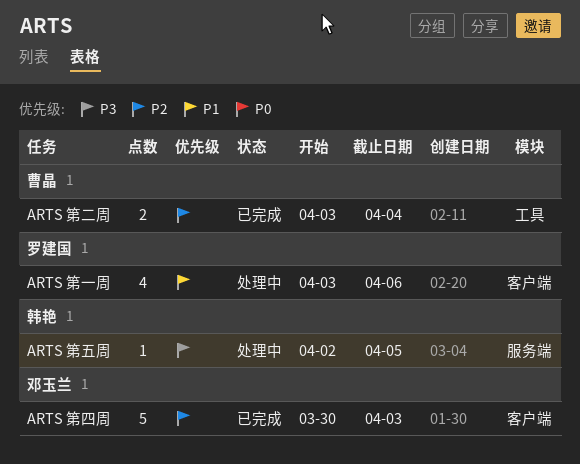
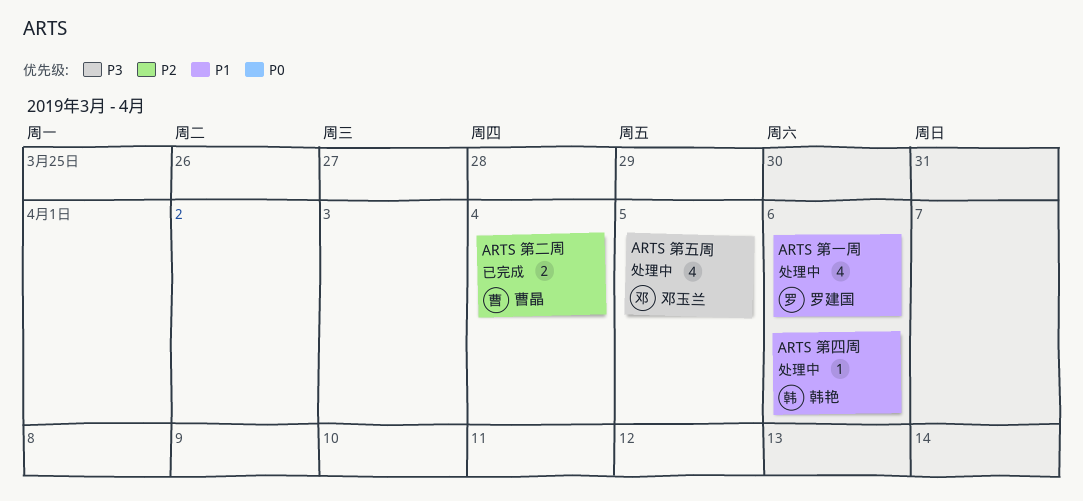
ARTS 第五周, owner: 韩艳 -> 邓玉兰
ARTS 第五周, estimate: 1 -> 4
ARTS 第四周, status: 已完成 -> 处理中
ARTS 第四周, owner: 邓玉兰 -> 韩艳
ARTS 第四周, priority: P2 -> P1
ARTS 第四周, estimate: 5 -> 1
ARTS 第四周, due: Apr 3 -> Apr 6

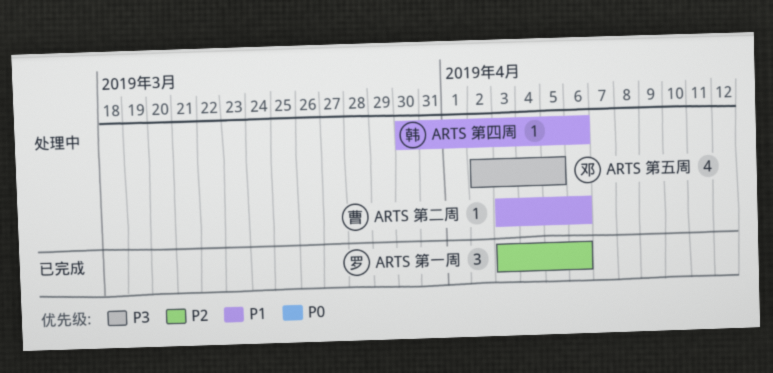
ARTS 第一周, status: 处理中 -> 已完成
ARTS 第一周, priority: P1 -> P2
ARTS 第一周, estimate: 4 -> 3
ARTS 第二周, status: 已完成 -> 处理中
ARTS 第二周, priority: P2 -> P1
ARTS 第二周, estimate: 2 -> 1
ARTS 第二周, due: Apr 4 -> Apr 6

